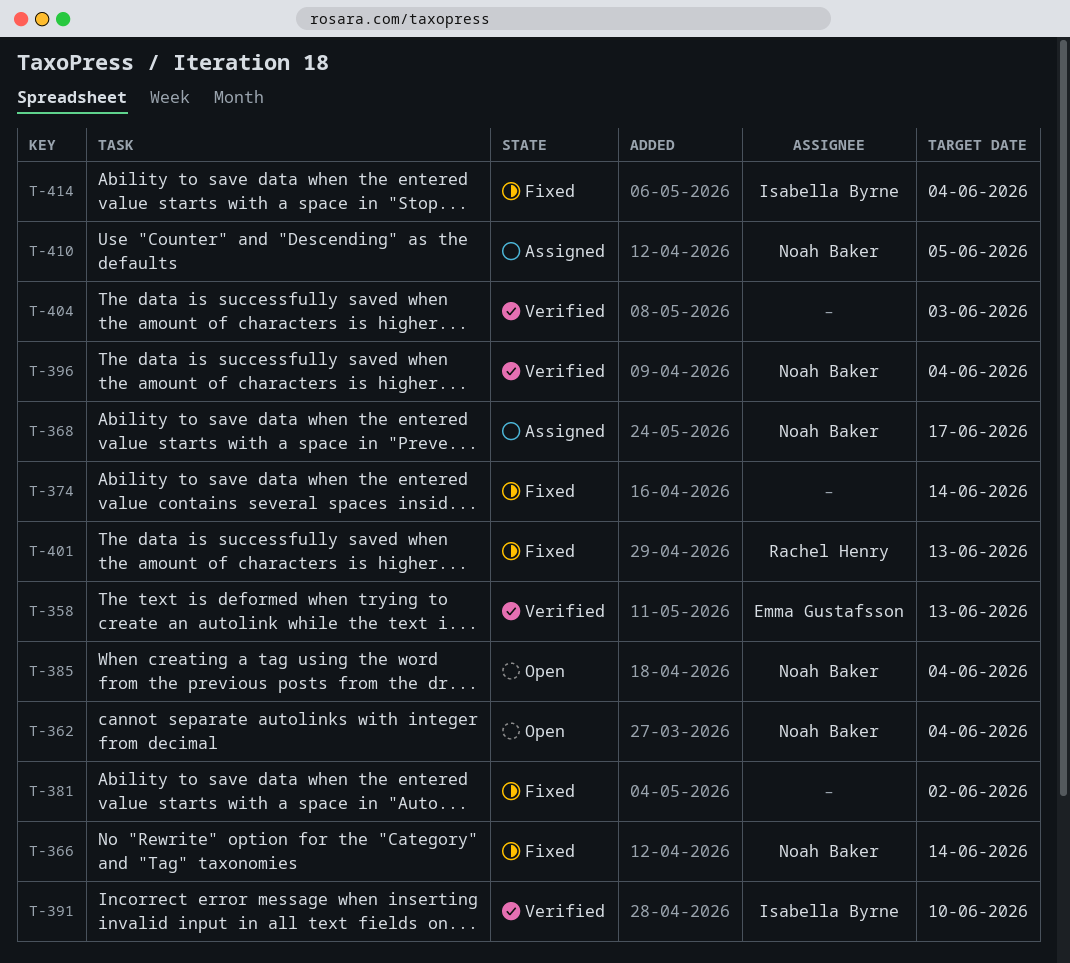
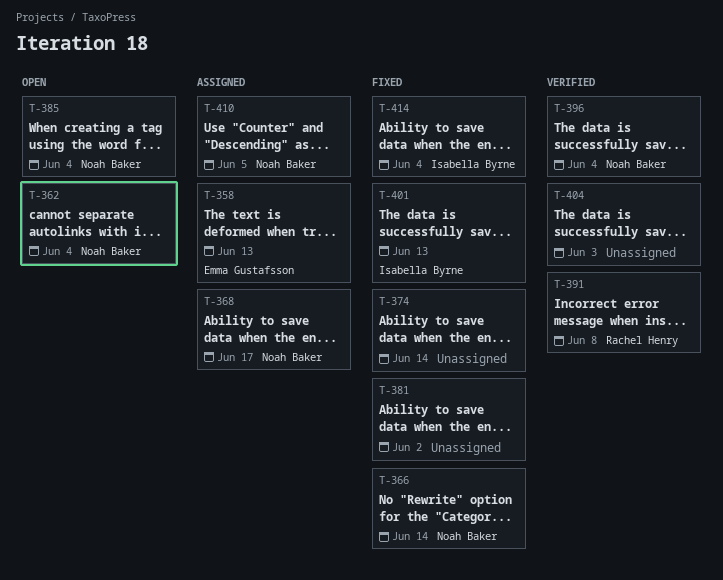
T-358, status: Verified -> Assigned
T-391, owner: Isabella Byrne -> Rachel Henry
T-391, due: Jun 10 -> Jun 8
T-401, owner: Rachel Henry -> Isabella Byrne

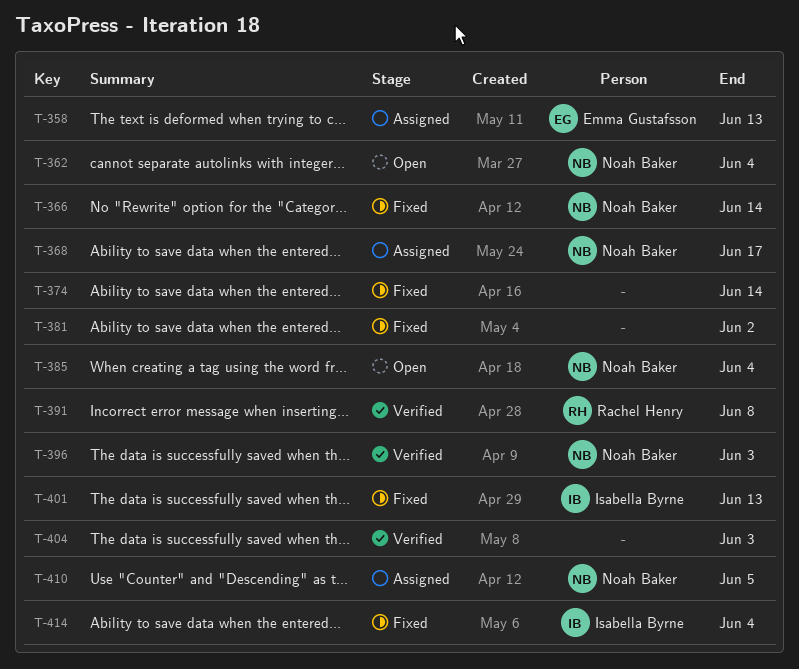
T-396, due: Jun 4 -> Jun 3

